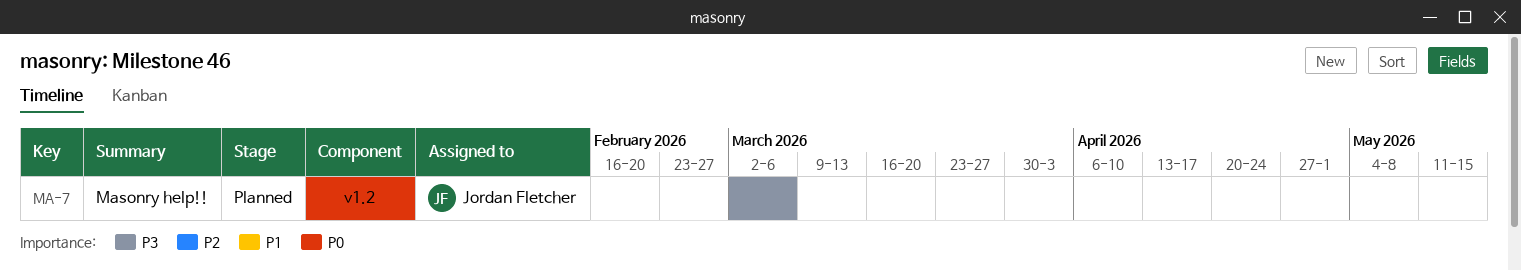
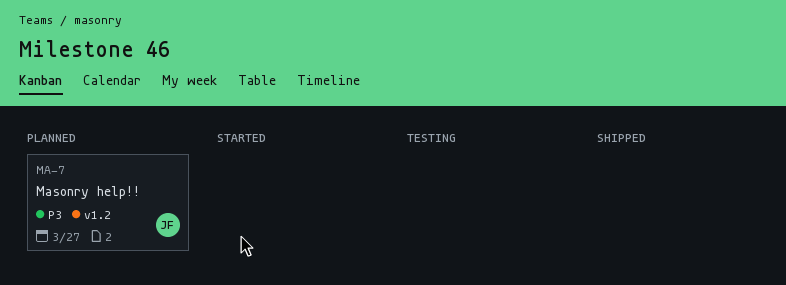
MA-7, due: Mar 6 -> Mar 27

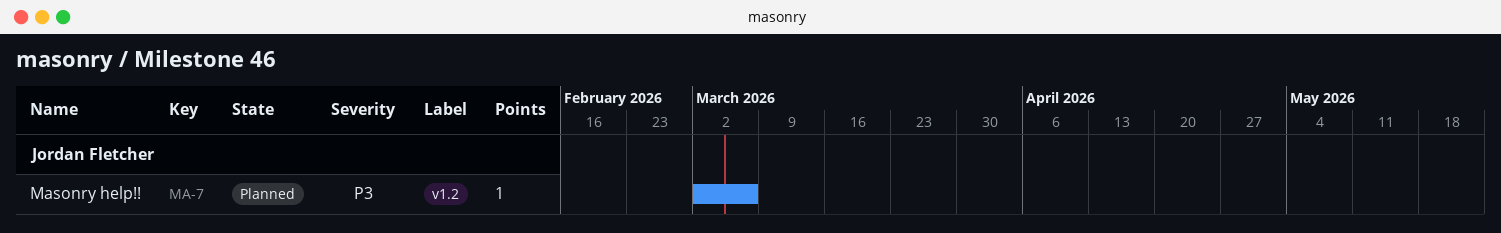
MA-7, due: Mar 27 -> Mar 6

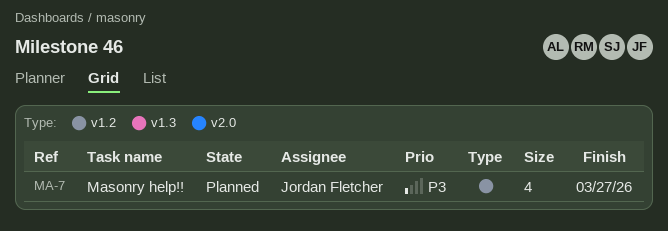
MA-7, estimate: 1 -> 4
MA-7, due: Mar 6 -> Mar 27

